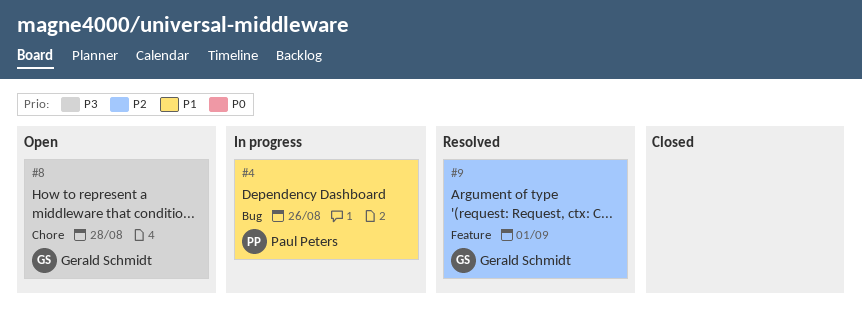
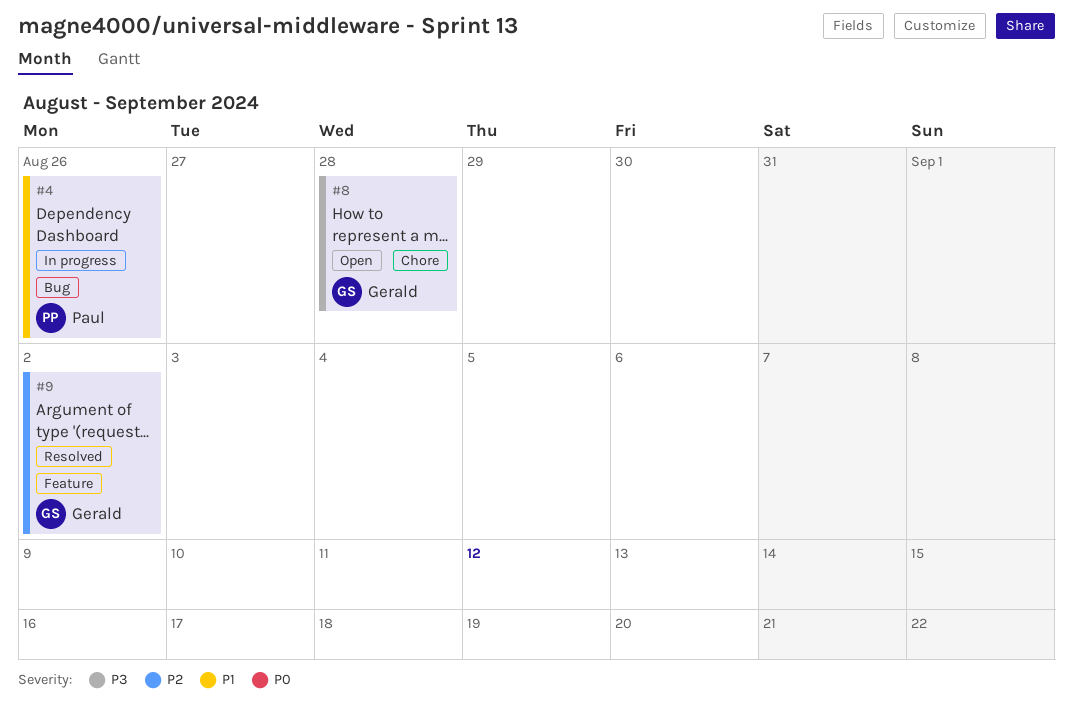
#9, due: Sep 1 -> Sep 2

